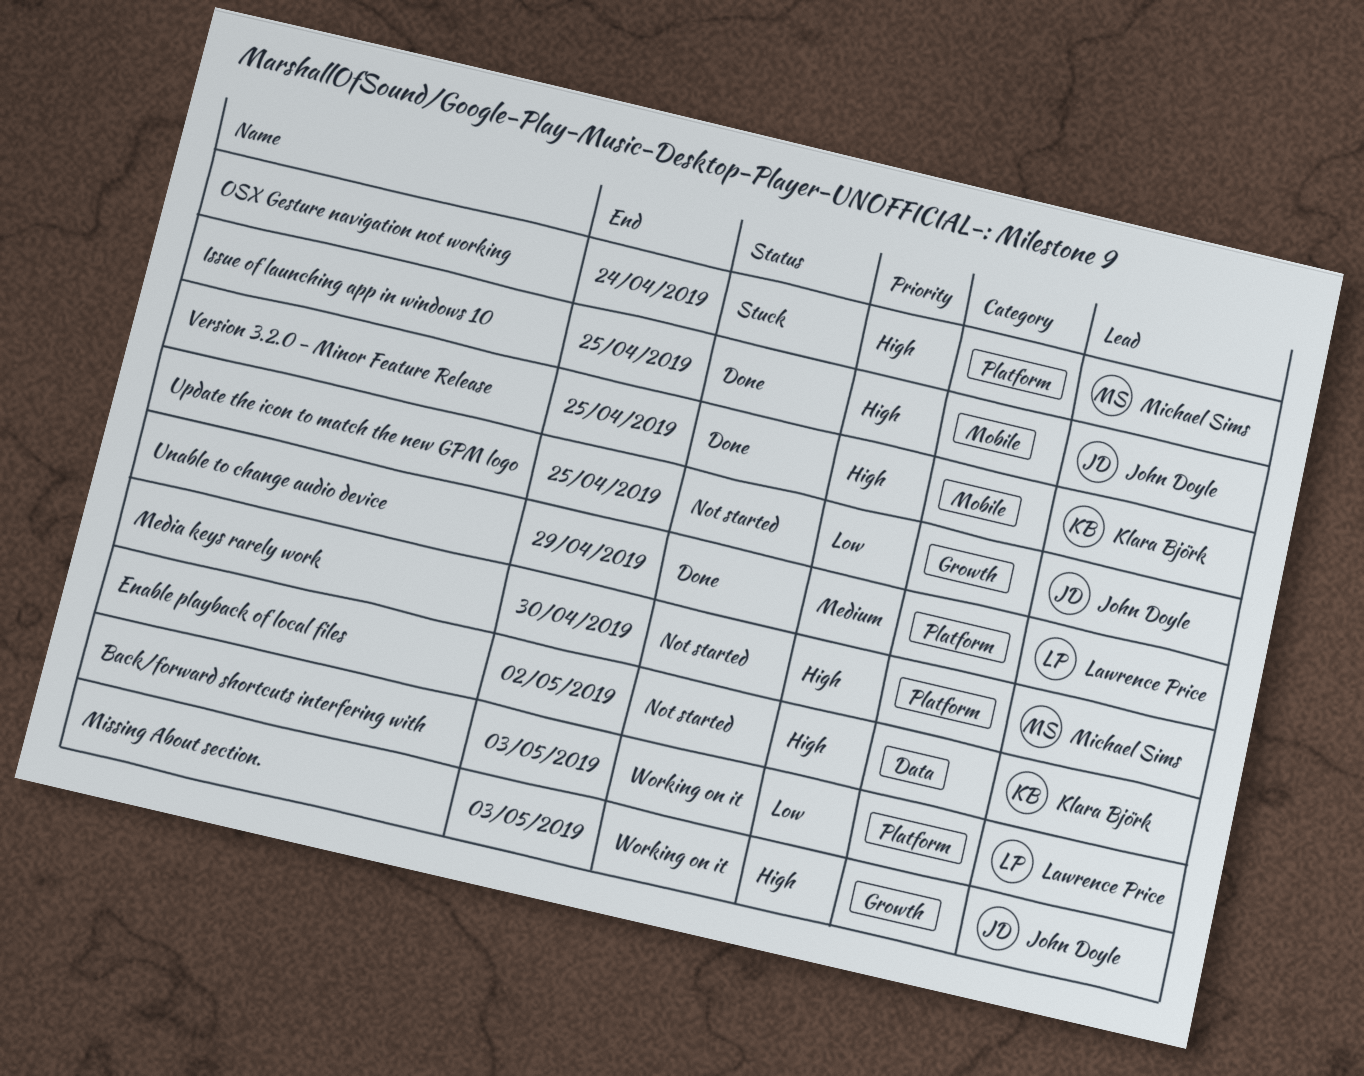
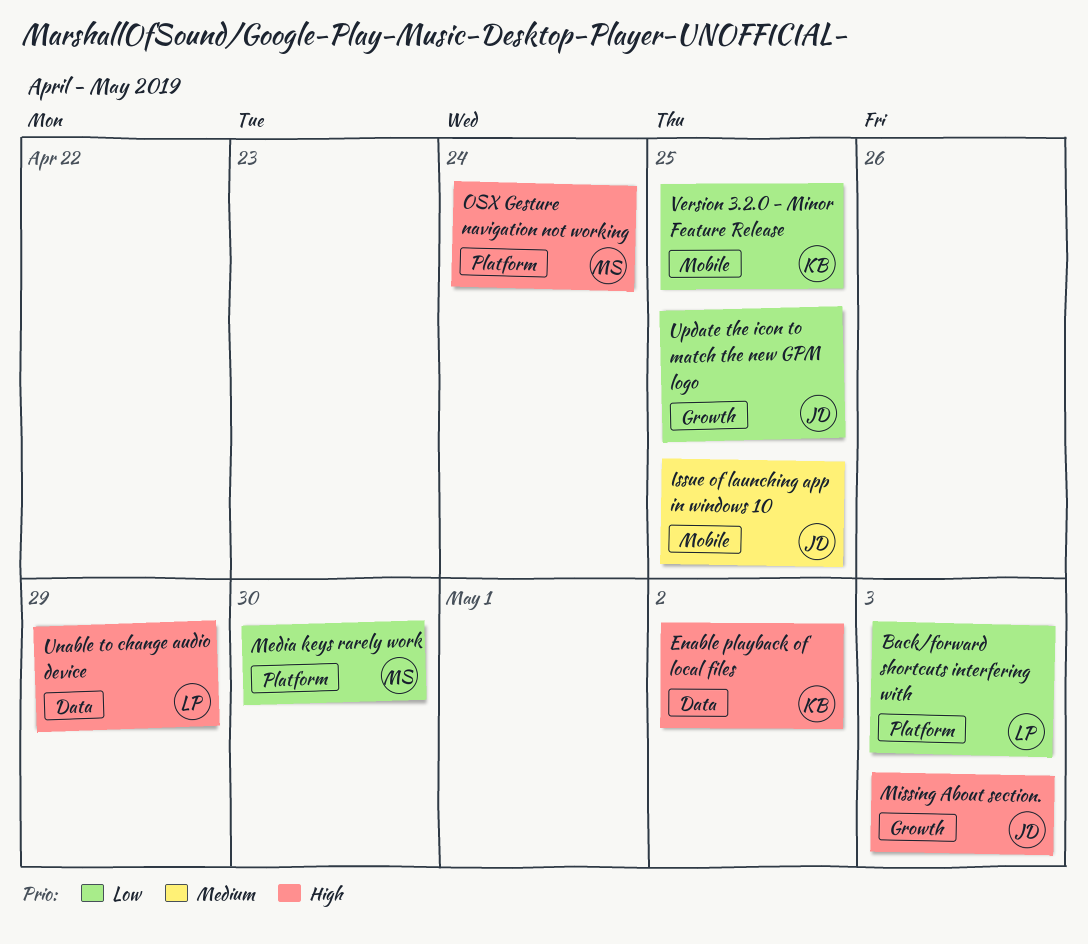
Issue of launching app in windows 10, priority: High -> Medium
Media keys rarely work, priority: High -> Low
Unable to change audio device, priority: Medium -> High
Unable to change audio device, label: Platform -> Data
Version 3.2.0 - Minor Feature Release, priority: High -> Low

